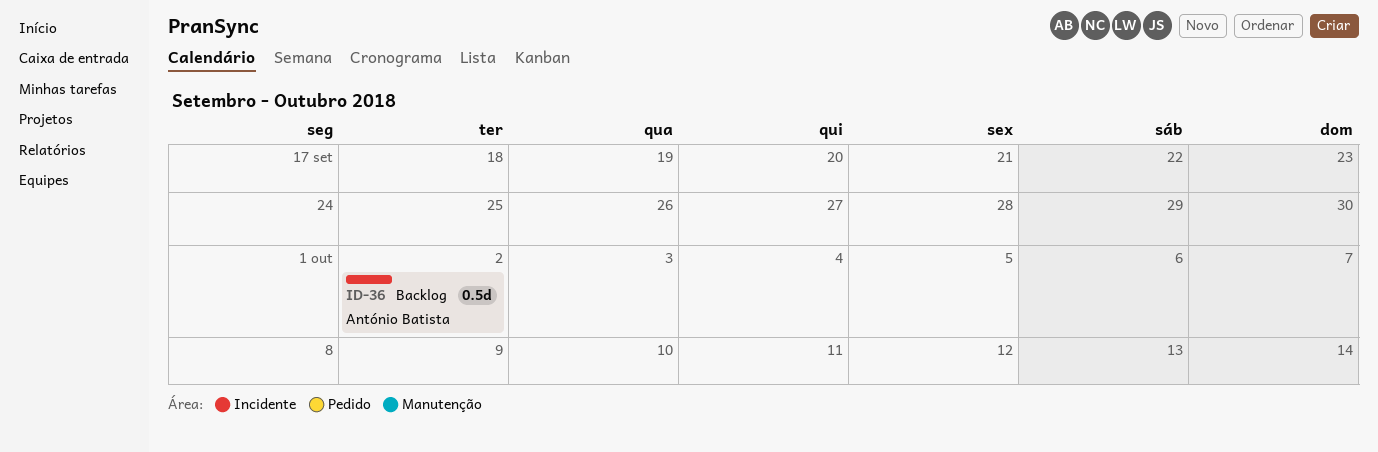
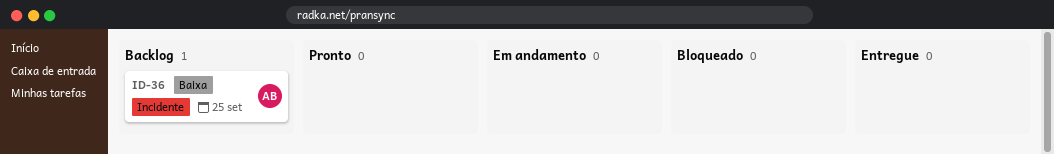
ID-36, due: Oct 2 -> Sep 25

